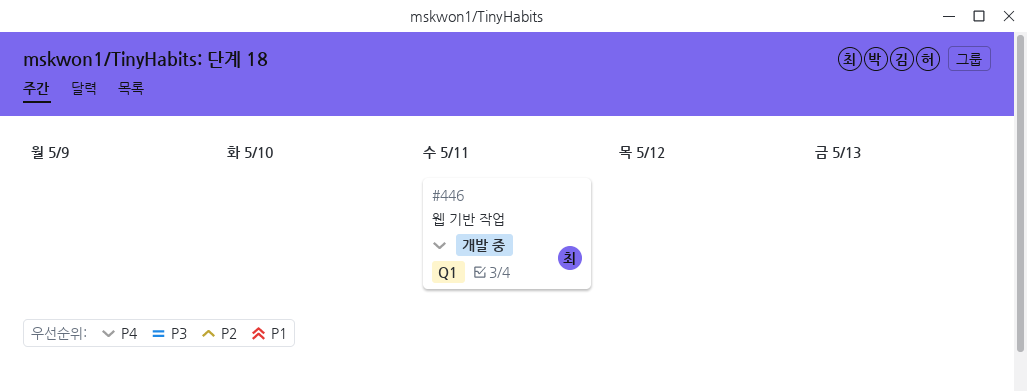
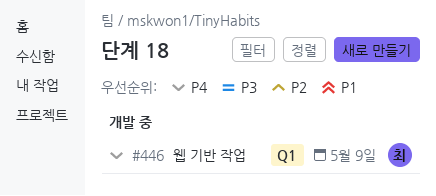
#446, due: May 11 -> May 9

